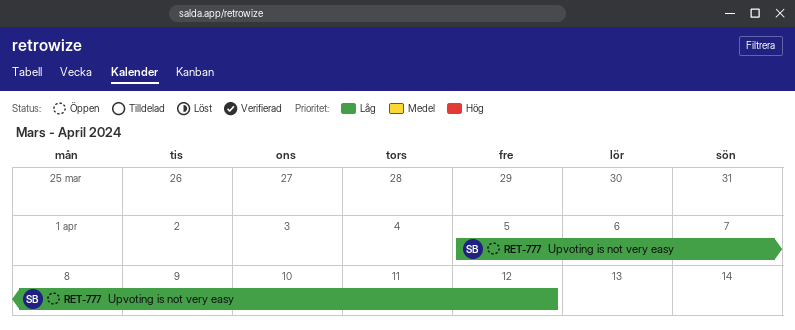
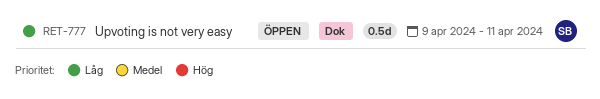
RET-777, start: Apr 5 -> Apr 9
RET-777, due: Apr 12 -> Apr 11

